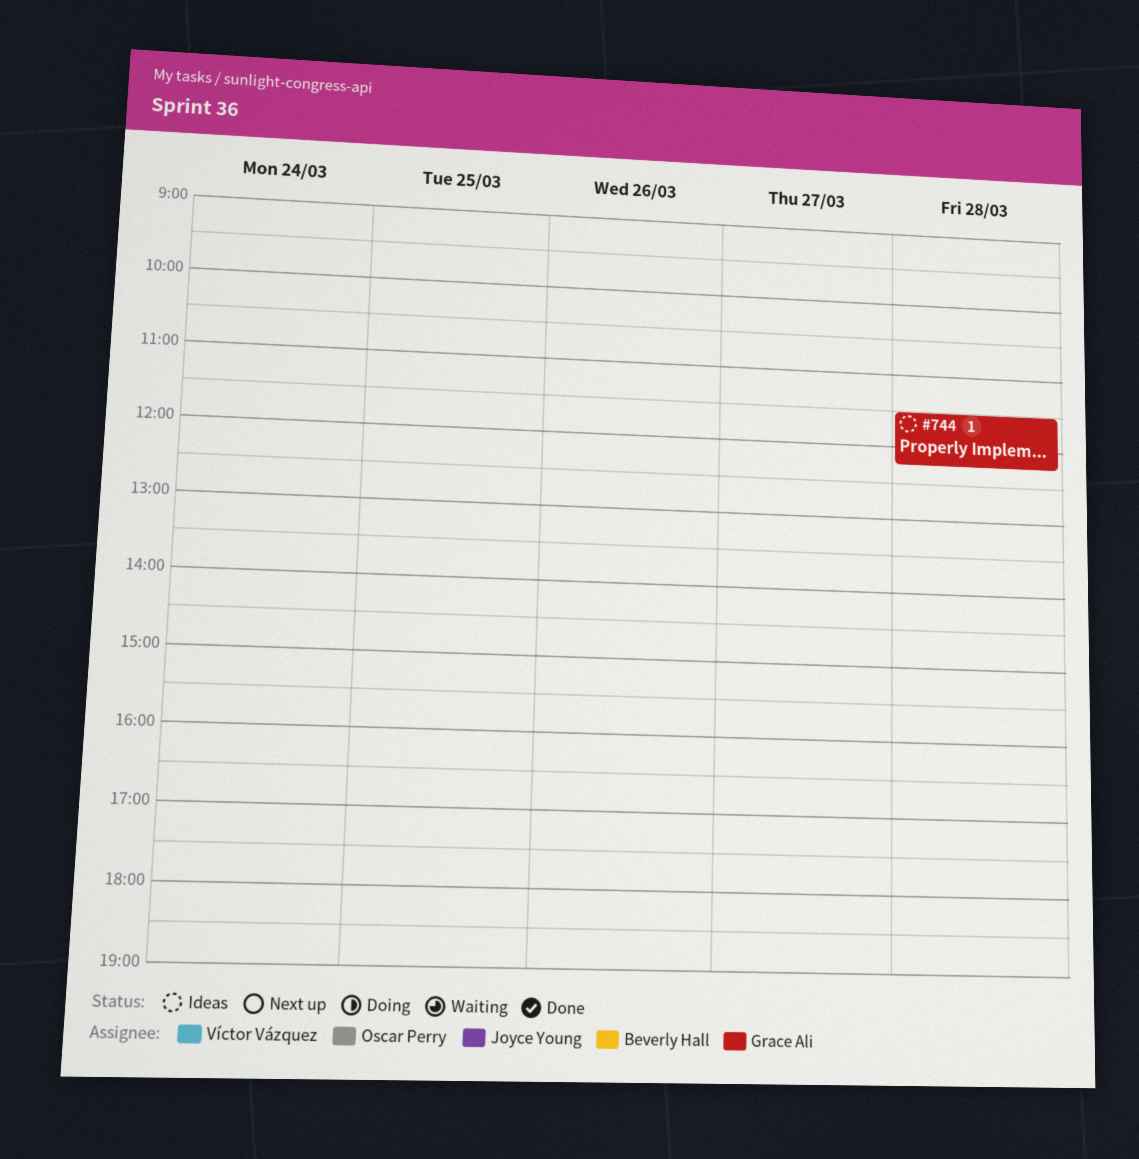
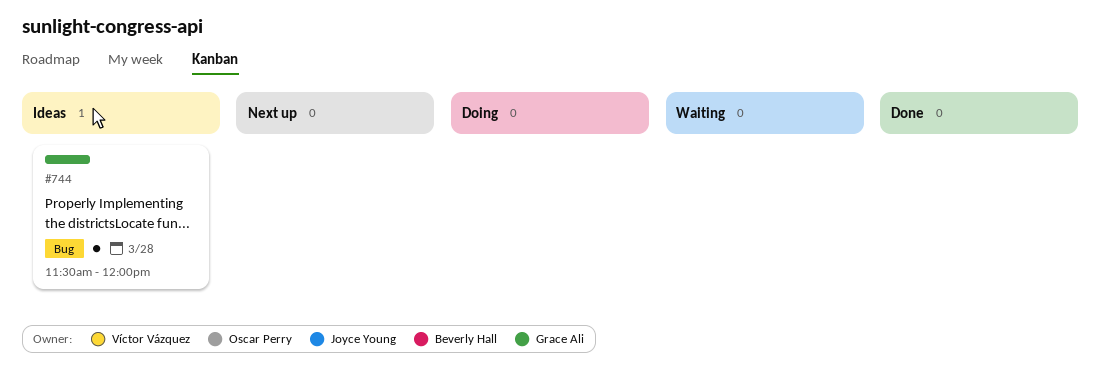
#744, ends: 12:15 -> 12:00

